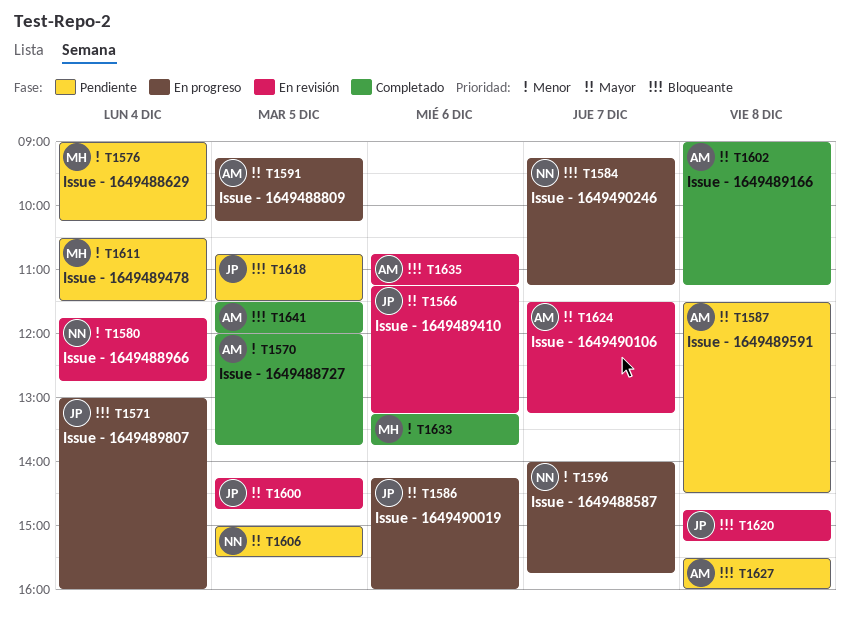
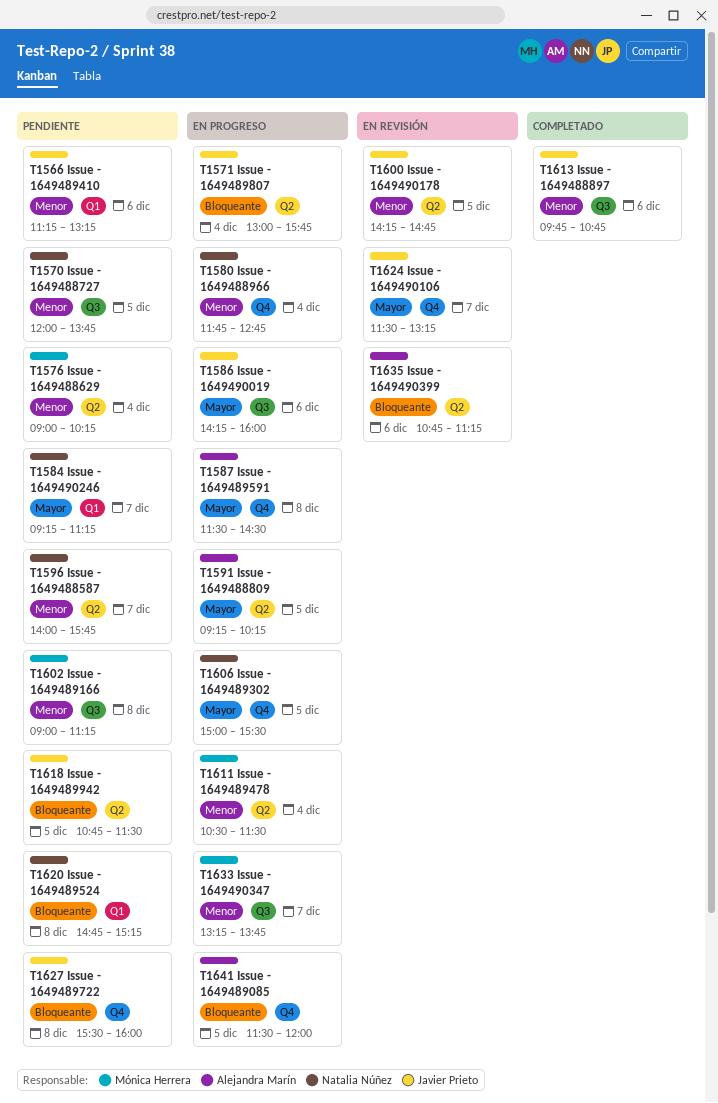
T1566, status: En revisión -> Pendiente
T1566, priority: Mayor -> Menor
T1570, status: Completado -> Pendiente
T1570, owner: Alejandra Marín -> Natalia Núñez
T1571, ends: 16:00 -> 15:45
T1580, status: En revisión -> En progreso
T1584, status: En progreso -> Pendiente
T1584, priority: Bloqueante -> Mayor
T1587, status: Pendiente -> En progreso
T1596, status: En progreso -> Pendiente
T1600, priority: Mayor -> Menor
T1602, status: Completado -> Pendiente
T1602, owner: Alejandra Marín -> Mónica Herrera
T1602, priority: Mayor -> Menor
T1606, status: Pendiente -> En progreso
T1611, status: Pendiente -> En progreso
T1613: none -> present
T1620, status: En revisión -> Pendiente
T1620, owner: Javier Prieto -> Natalia Núñez
T1624, owner: Alejandra Marín -> Javier Prieto
T1627, owner: Alejandra Marín -> Javier Prieto
T1633, status: Completado -> En progreso
T1633, day: Dec 6 -> Dec 7
T1641, status: Completado -> En progreso

